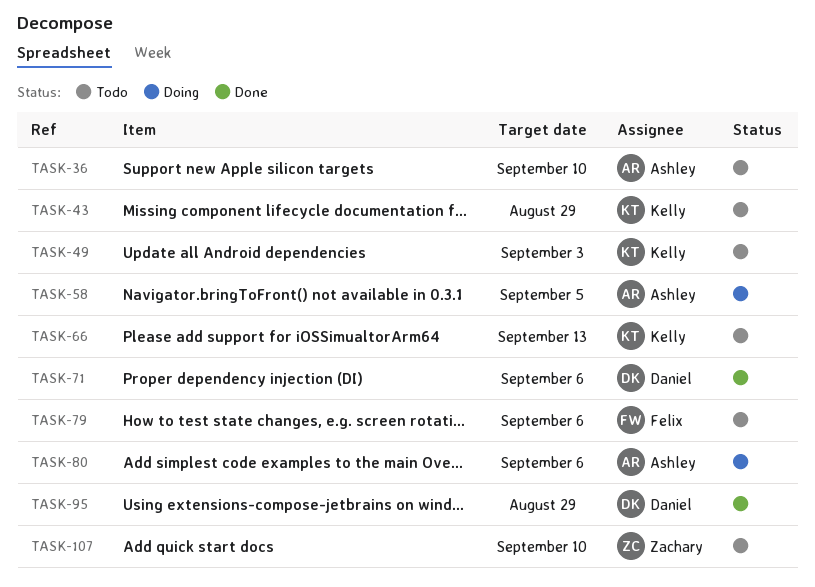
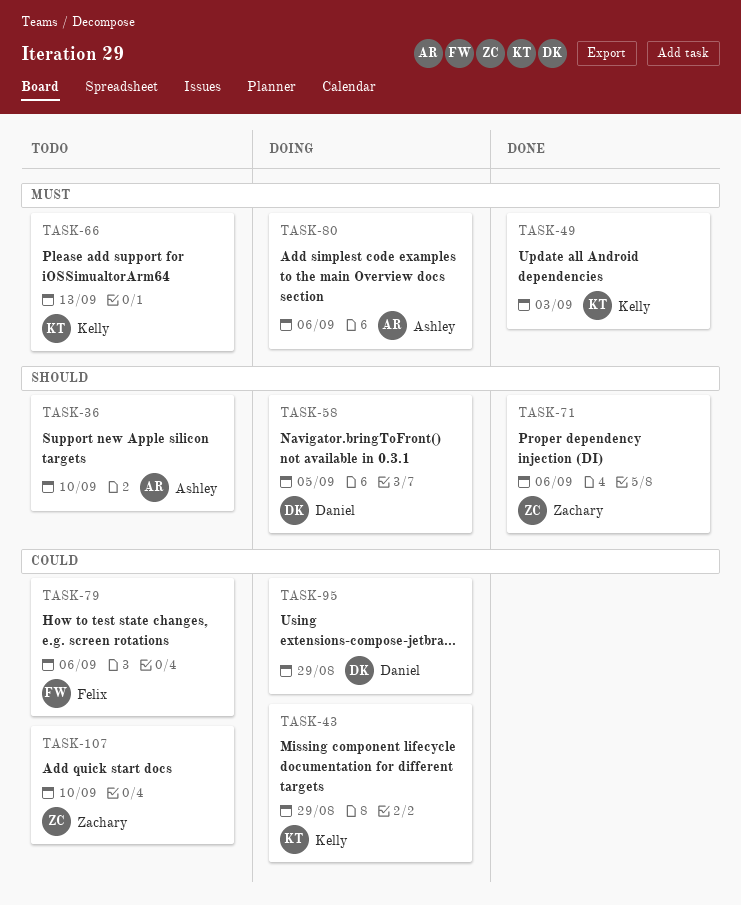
TASK-43, status: Todo -> Doing
TASK-49, status: Todo -> Done
TASK-58, owner: Ashley -> Daniel
TASK-71, owner: Daniel -> Zachary
TASK-95, status: Done -> Doing

